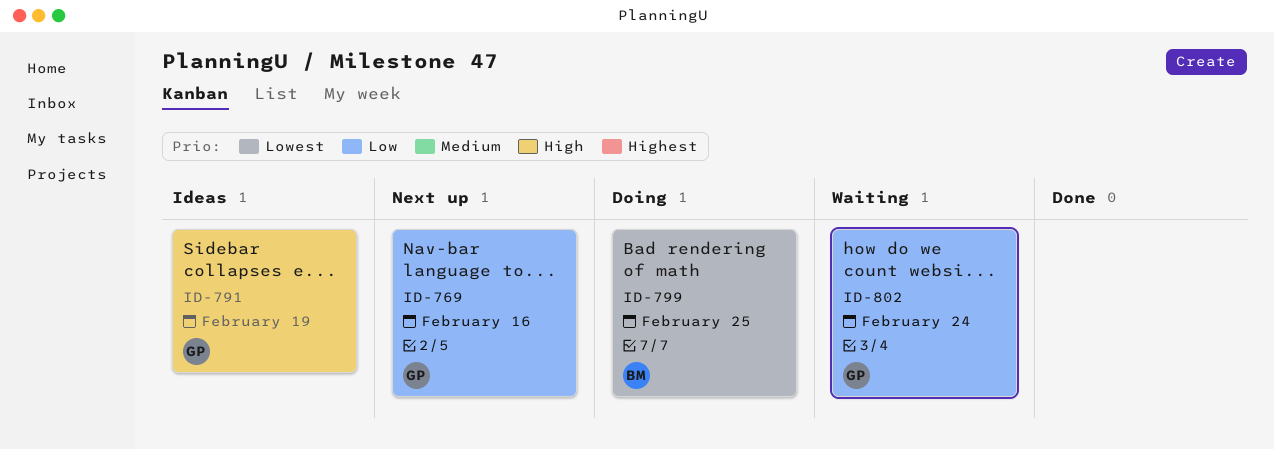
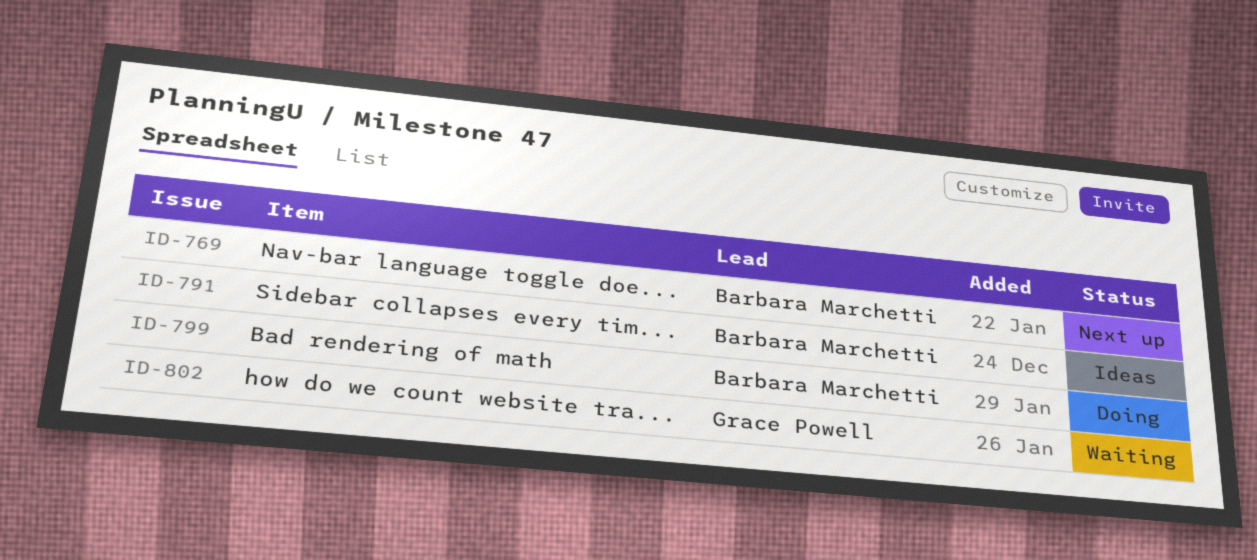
ID-769, owner: Grace Powell -> Barbara Marchetti
ID-791, owner: Grace Powell -> Barbara Marchetti

